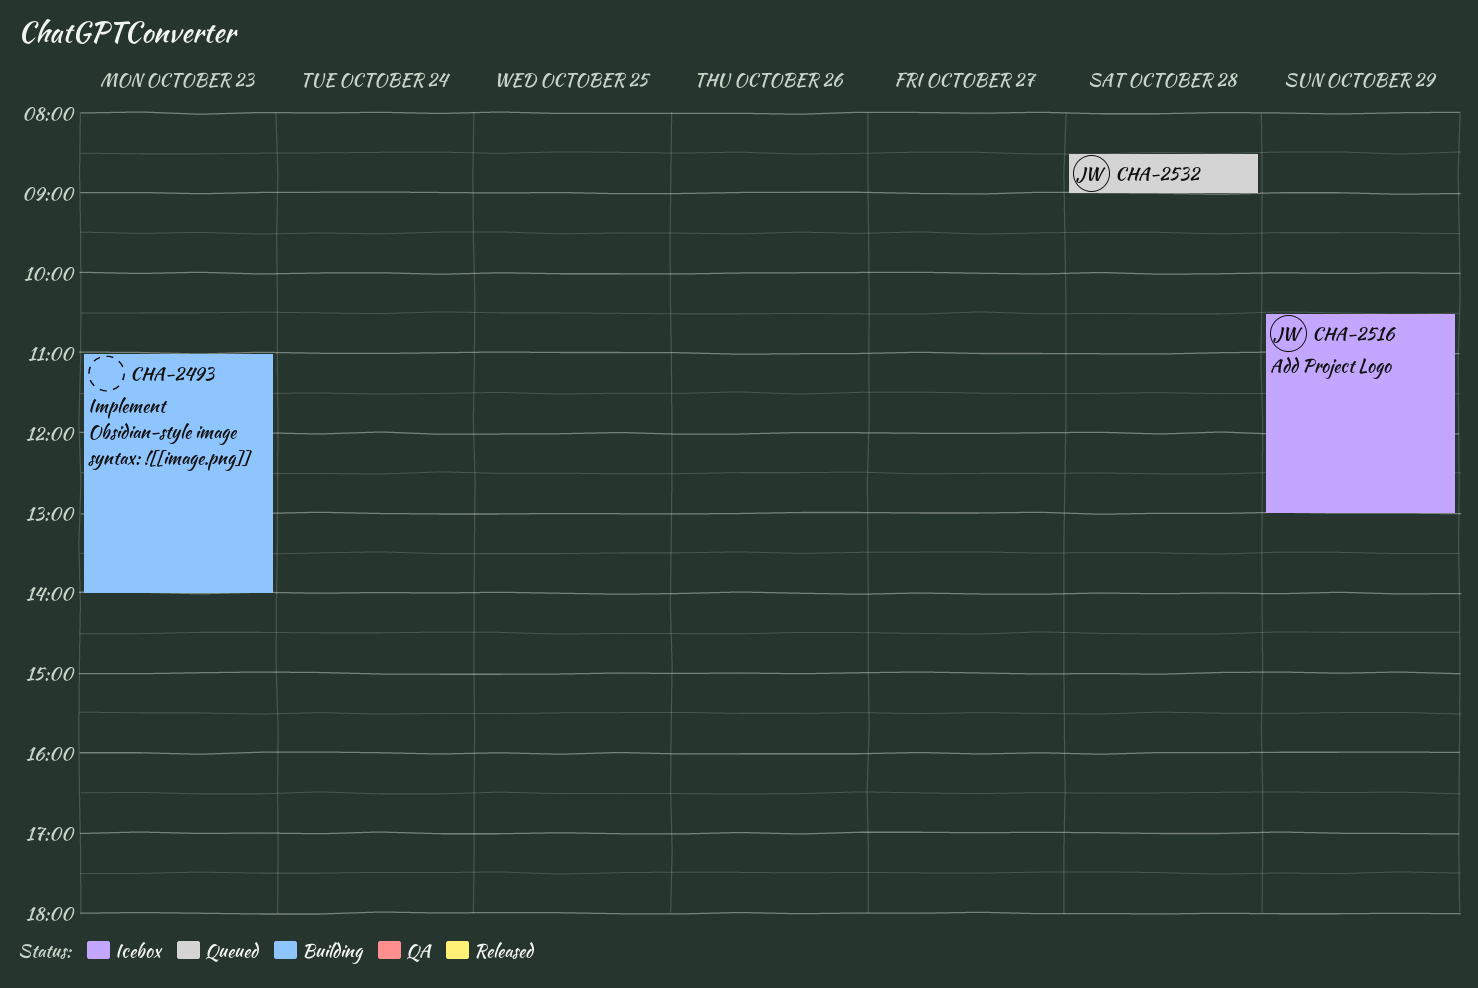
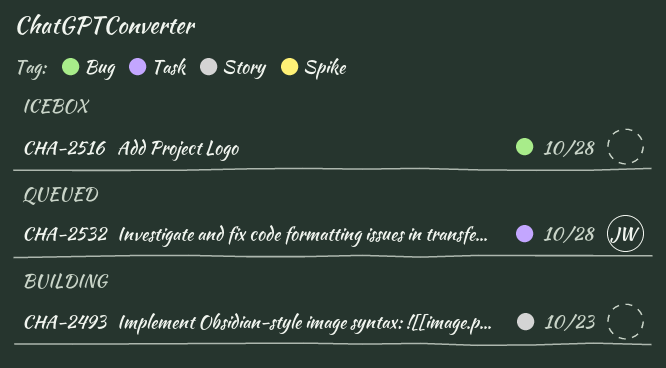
CHA-2516, owner: JW -> none
CHA-2516, day: Oct 29 -> Oct 28

